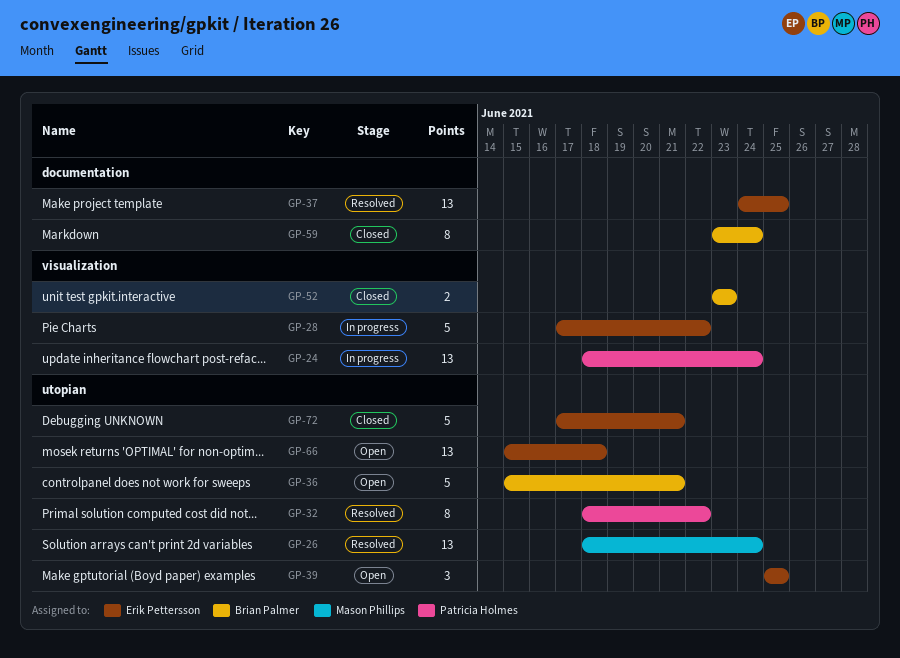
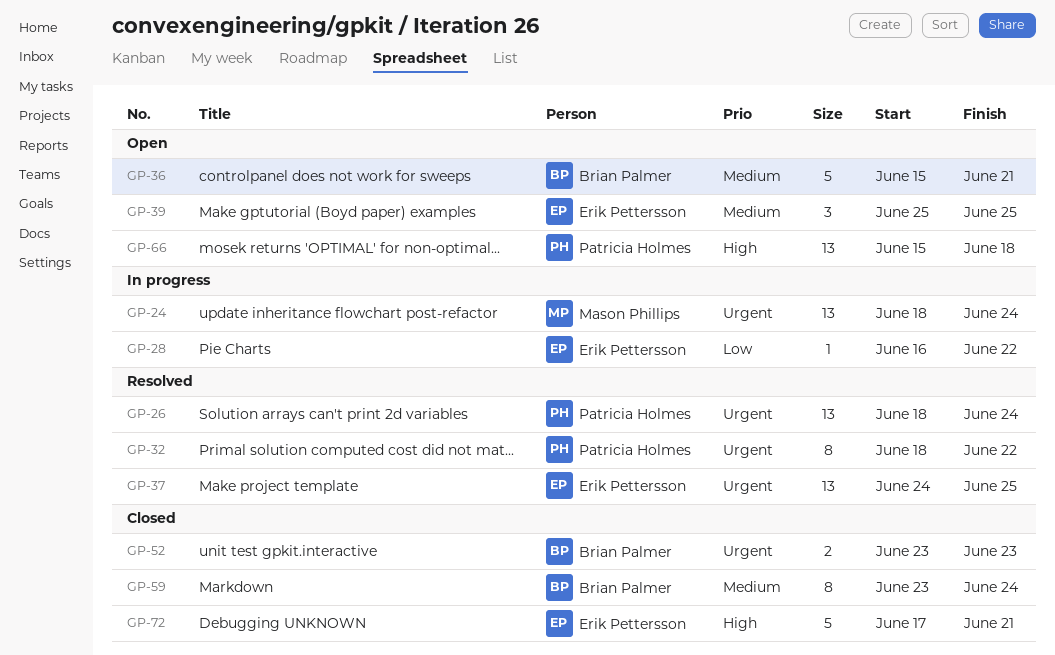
GP-24, owner: Patricia Holmes -> Mason Phillips
GP-26, owner: Mason Phillips -> Patricia Holmes
GP-28, estimate: 5 -> 1
GP-28, start: Jun 17 -> Jun 16
GP-66, owner: Erik Pettersson -> Patricia Holmes

